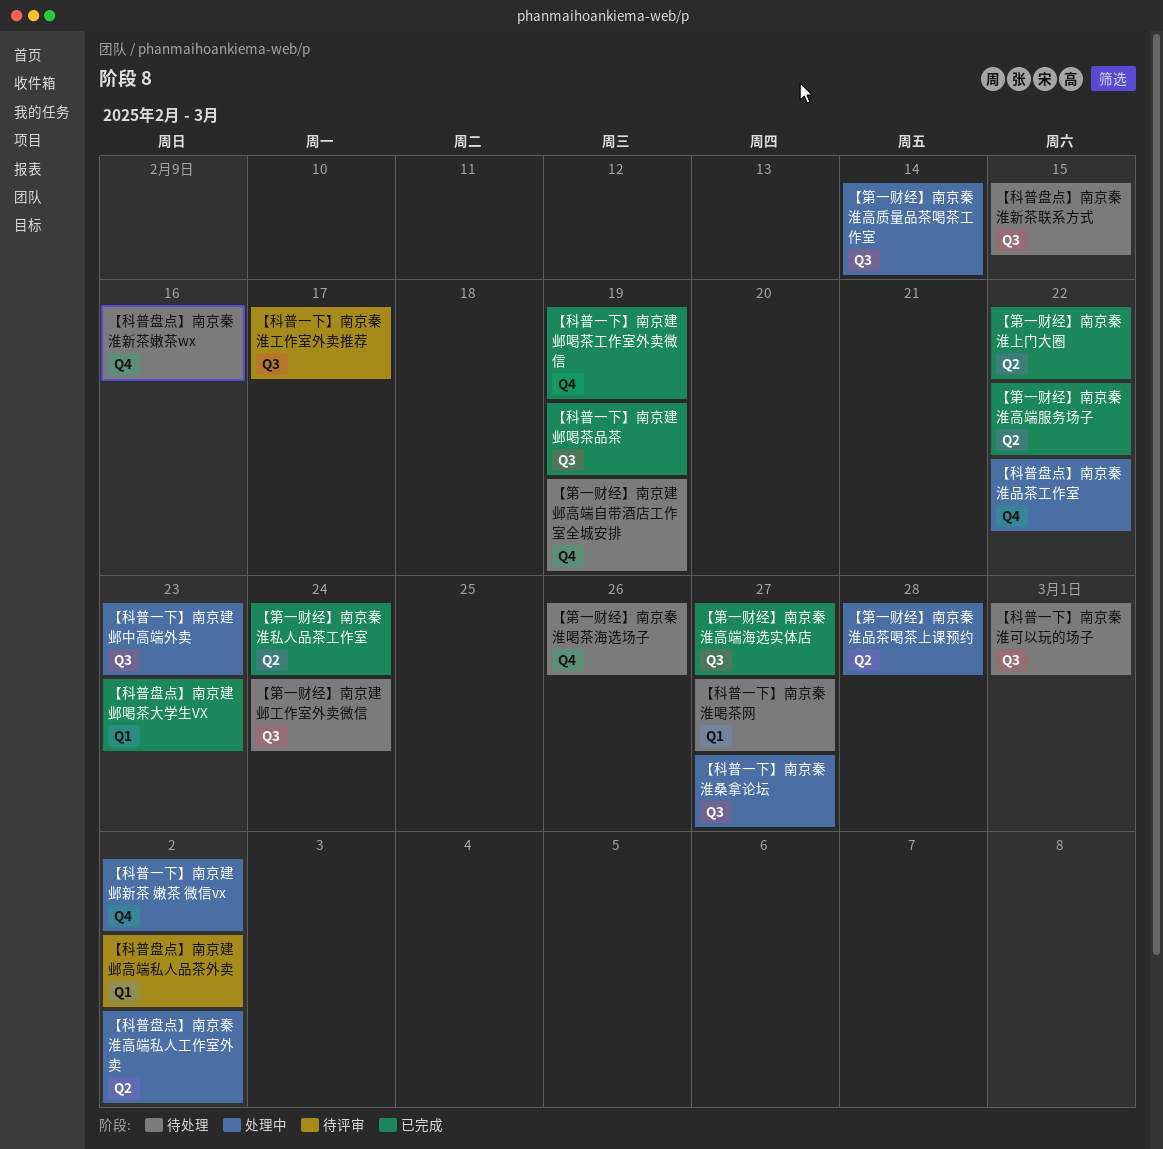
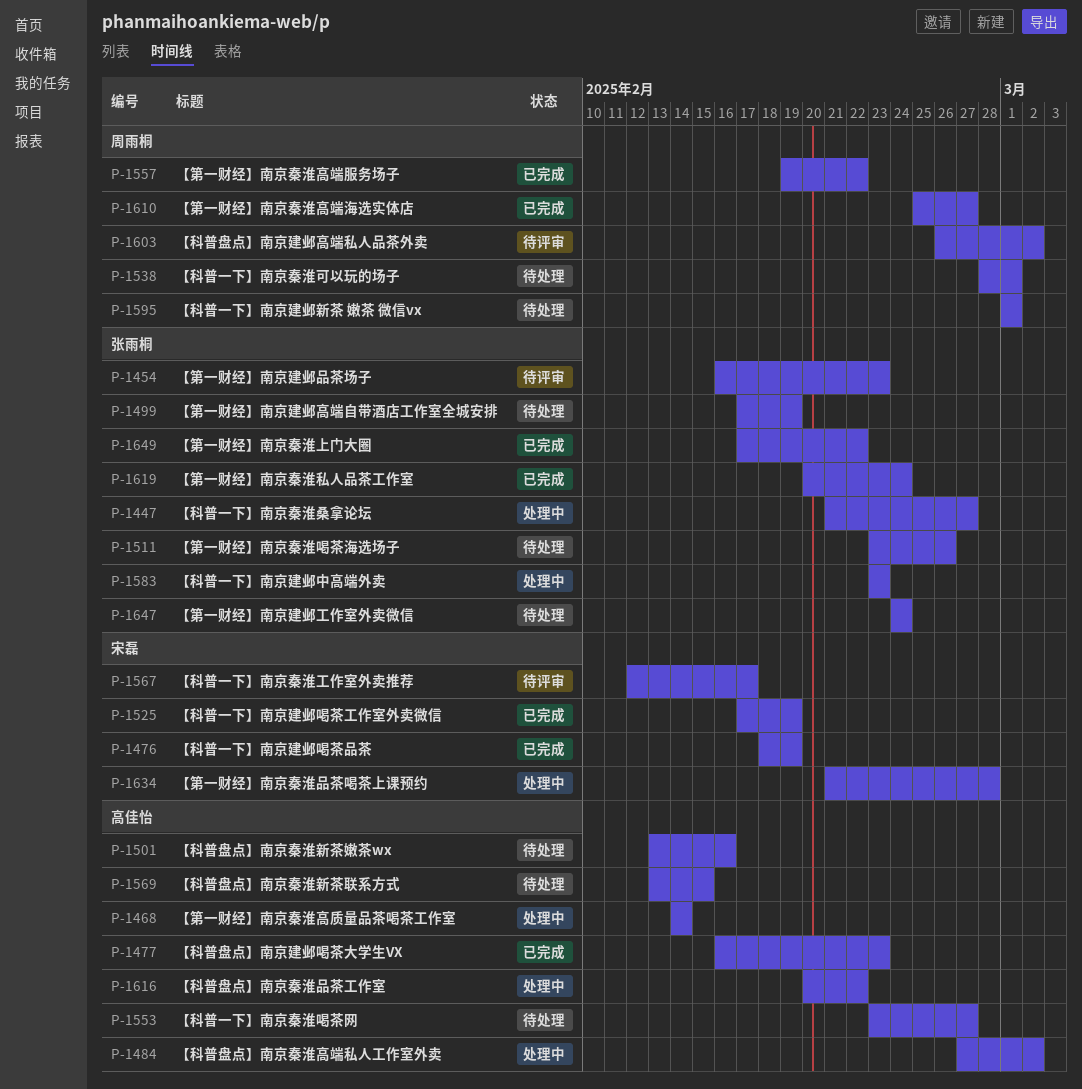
【科普一下】南京建邺新茶 嫩茶 微信vx, status: 处理中 -> 待处理
【科普一下】南京建邺新茶 嫩茶 微信vx, due: Mar 2 -> Mar 1
【第一财经】南京建邺品茶场子: none -> present

